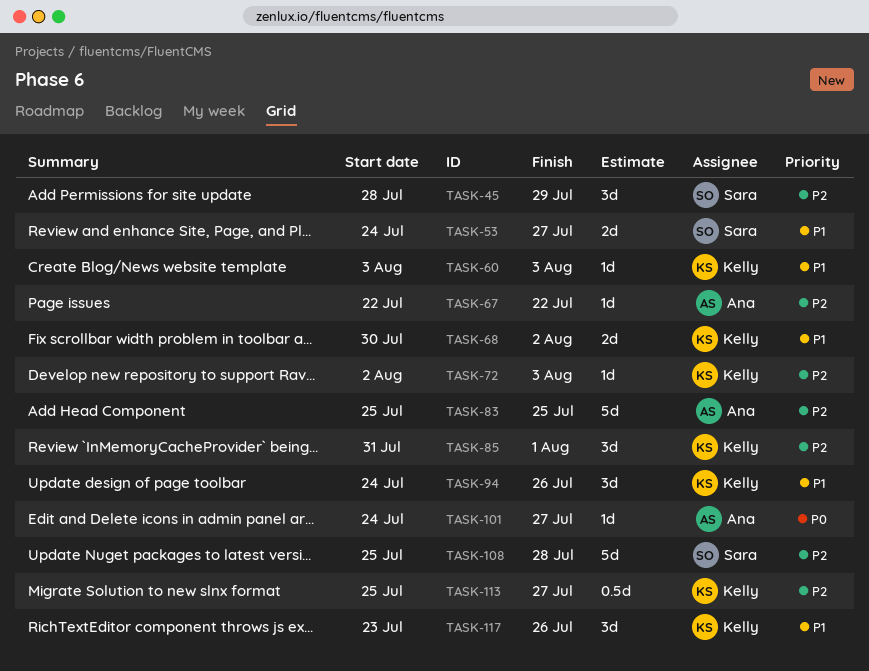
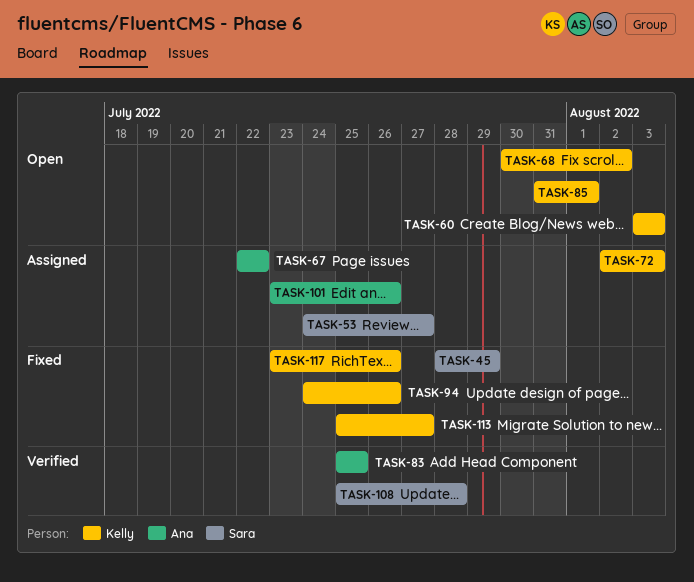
TASK-101, start: Jul 24 -> Jul 23
TASK-101, due: Jul 27 -> Jul 26

